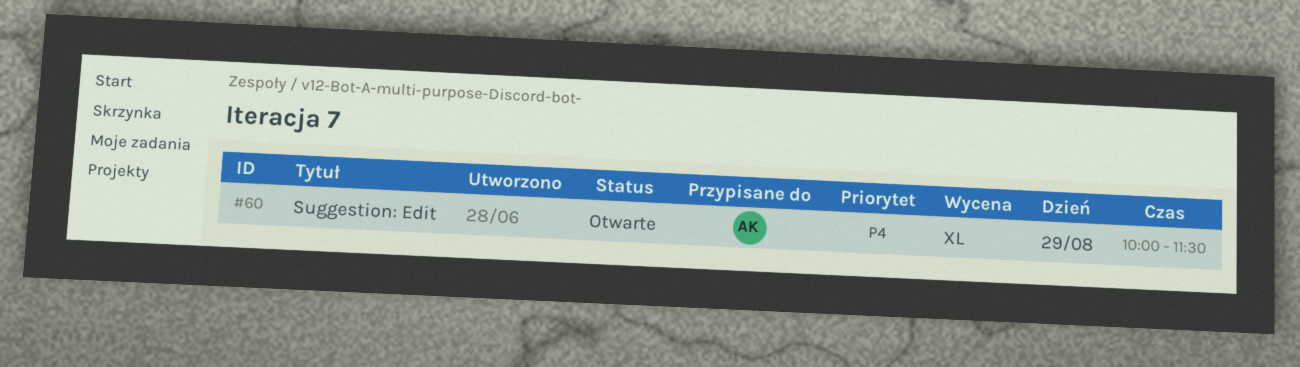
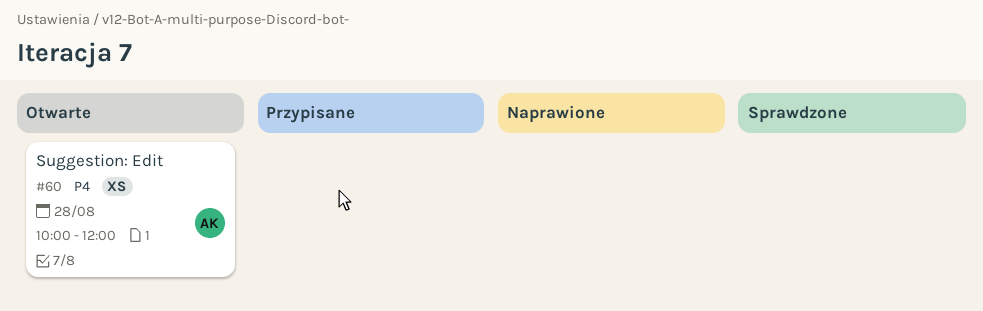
#60, estimate: XL -> XS
#60, day: Aug 29 -> Aug 28
#60, ends: 11:30 -> 12:00

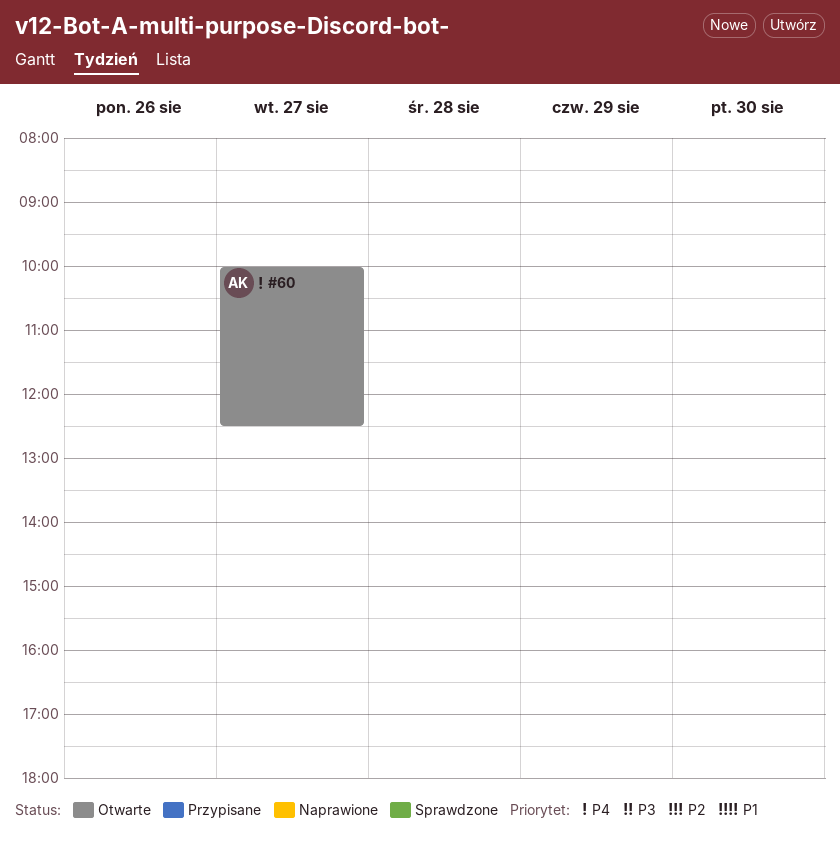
#60, day: Aug 28 -> Aug 27
#60, ends: 12:00 -> 12:30

